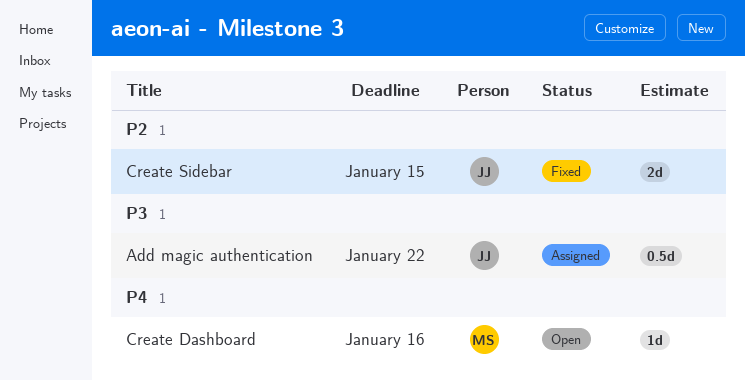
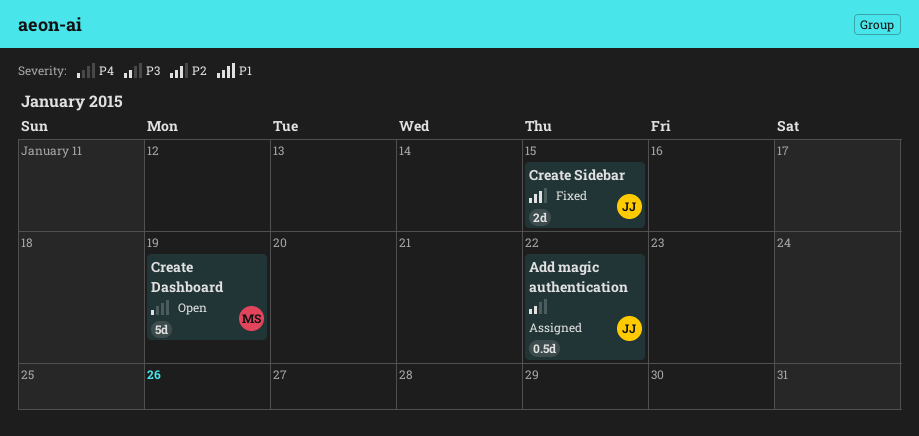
Create Dashboard, estimate: 1d -> 5d
Create Dashboard, due: Jan 16 -> Jan 19

